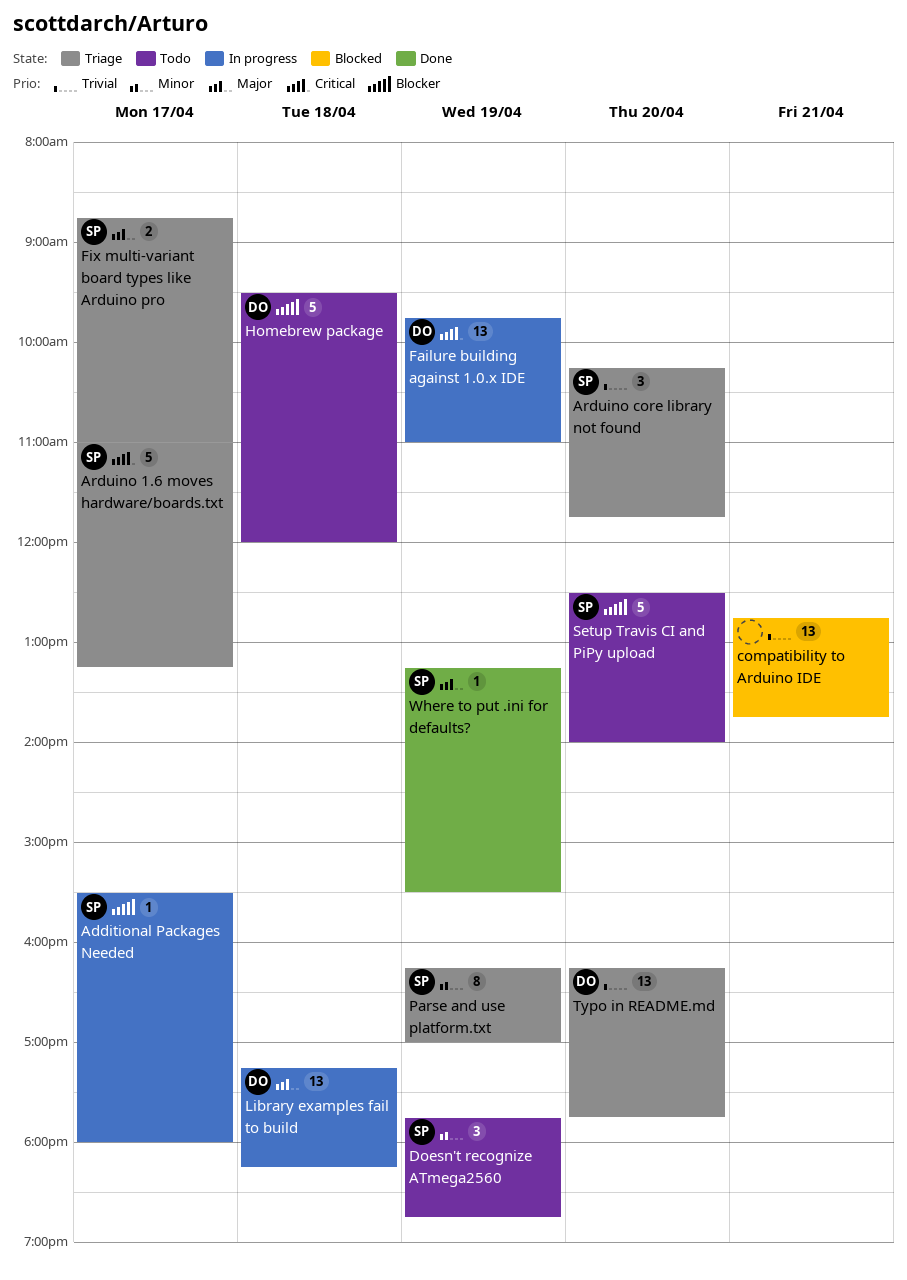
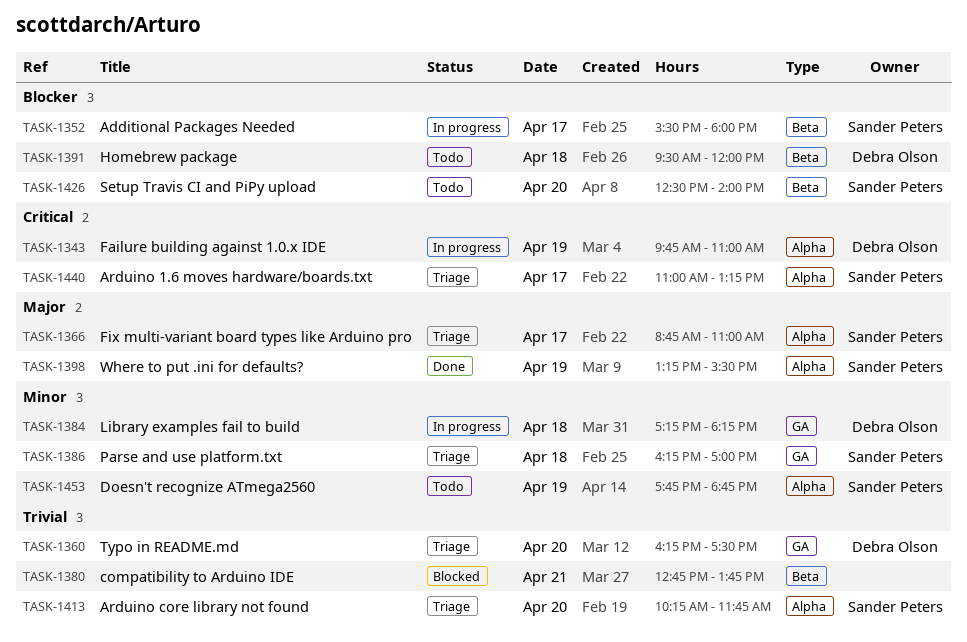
Library examples fail to build, priority: Major -> Minor
Parse and use platform.txt, day: Apr 19 -> Apr 18
Typo in README.md, ends: 17:45 -> 17:30

